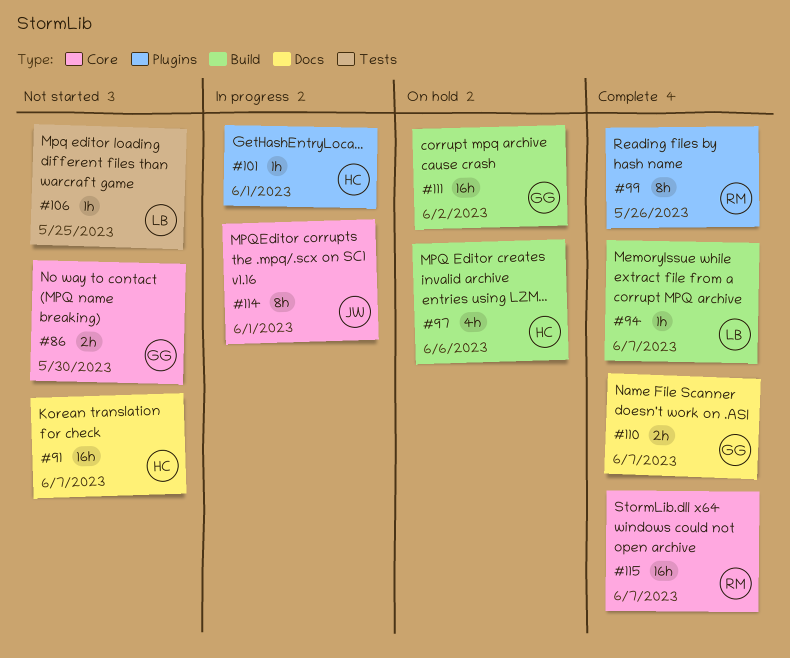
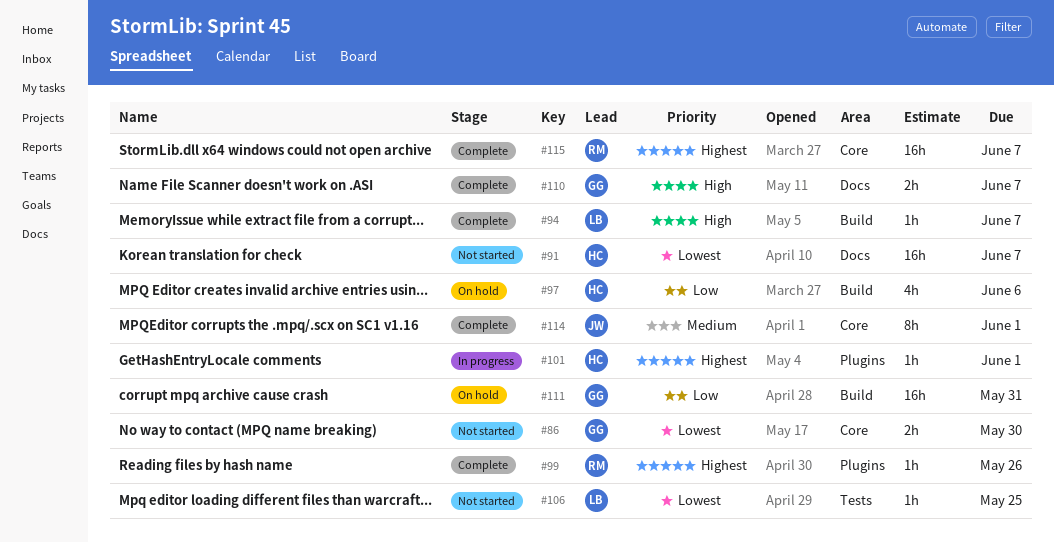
#99, estimate: 8h -> 1h
#111, due: Jun 2 -> May 31
#114, status: In progress -> Complete

